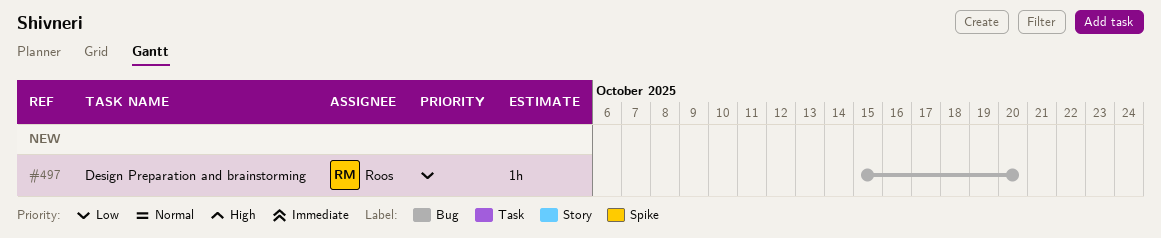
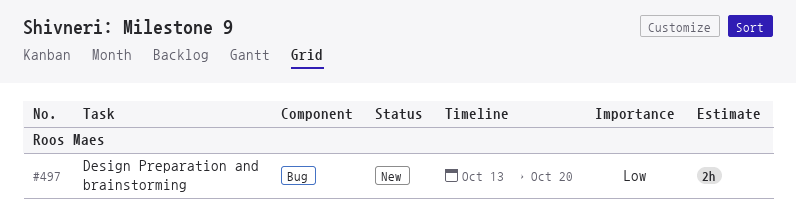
#497, estimate: 1h -> 2h
#497, start: Oct 15 -> Oct 13

